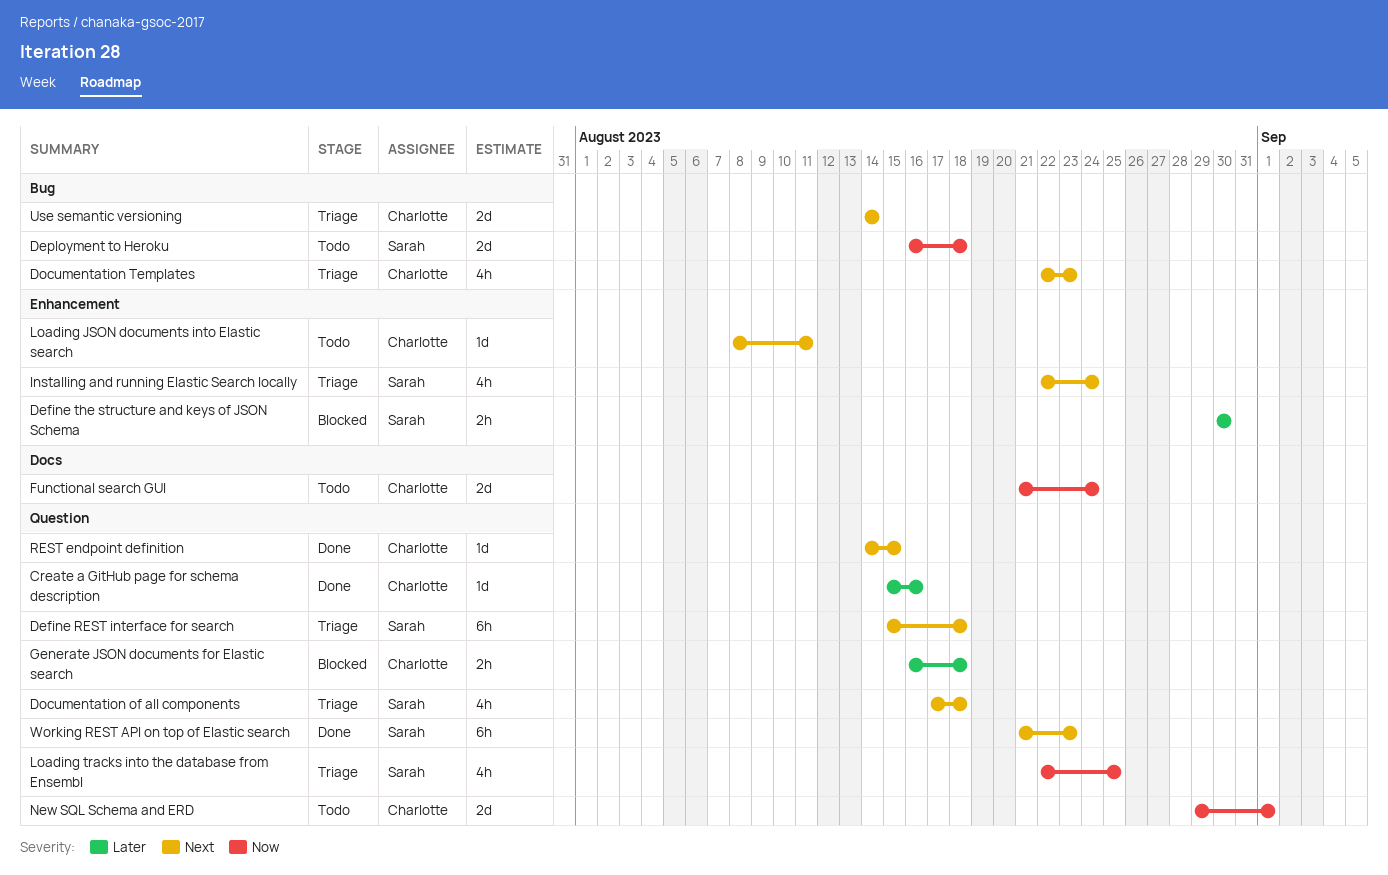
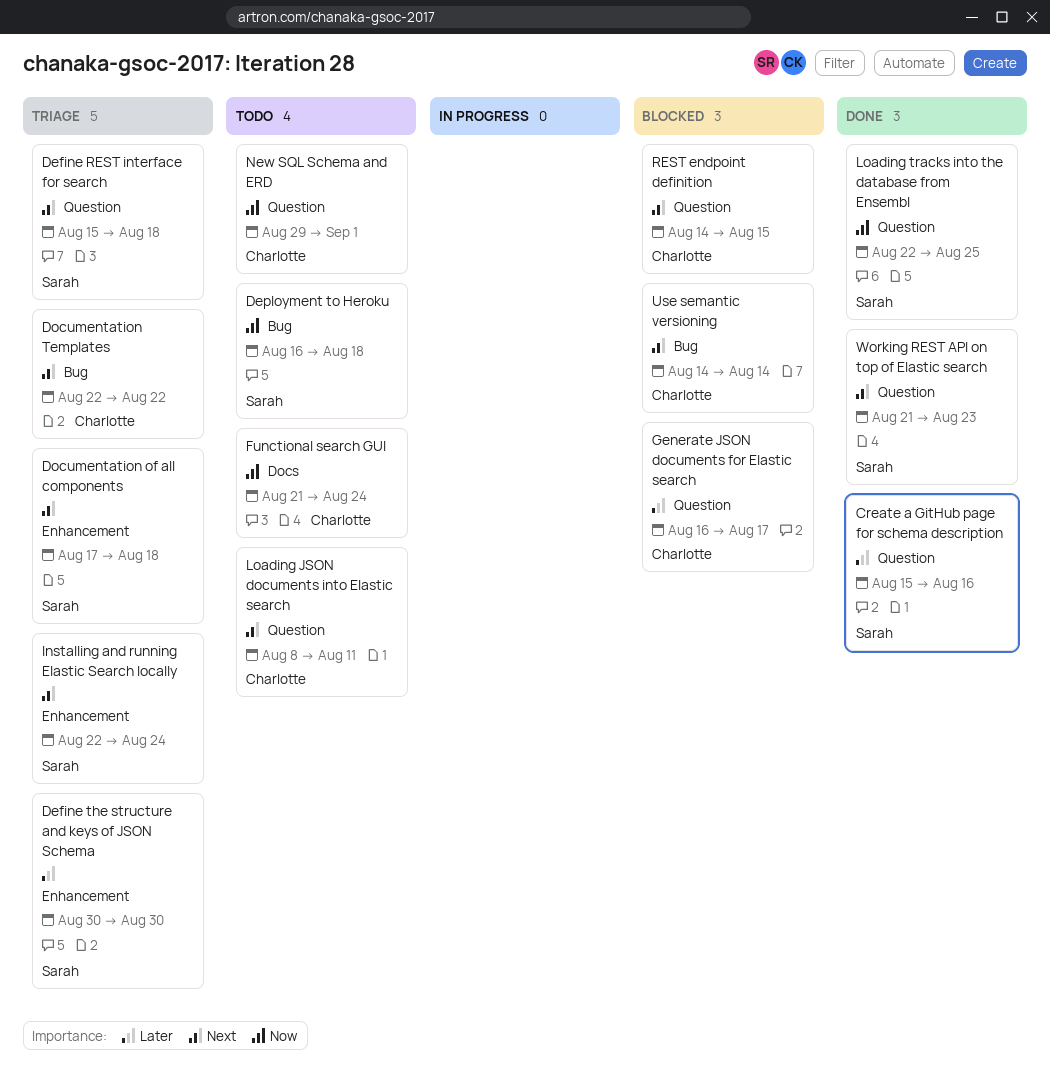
Create a GitHub page for schema description, owner: Charlotte -> Sarah
Define the structure and keys of JSON Schema, status: Blocked -> Triage
Documentation of all components, label: Question -> Enhancement
Documentation Templates, due: Aug 23 -> Aug 22
Generate JSON documents for Elastic search, due: Aug 18 -> Aug 17
Loading JSON documents into Elastic search, label: Enhancement -> Question
Loading tracks into the database from Ensembl, status: Triage -> Done
REST endpoint definition, status: Done -> Blocked
Use semantic versioning, status: Triage -> Blocked

